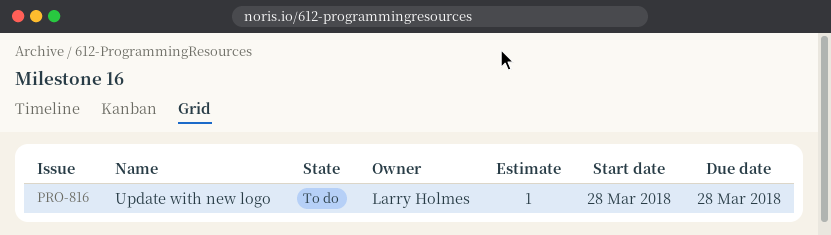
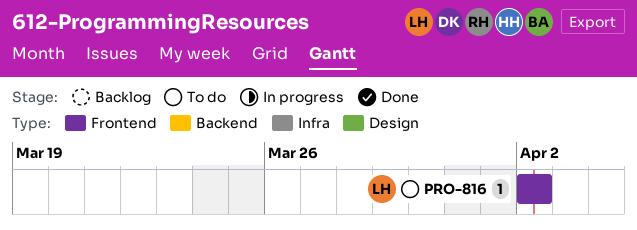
PRO-816, start: Mar 28 -> Apr 2
PRO-816, due: Mar 28 -> Apr 2

